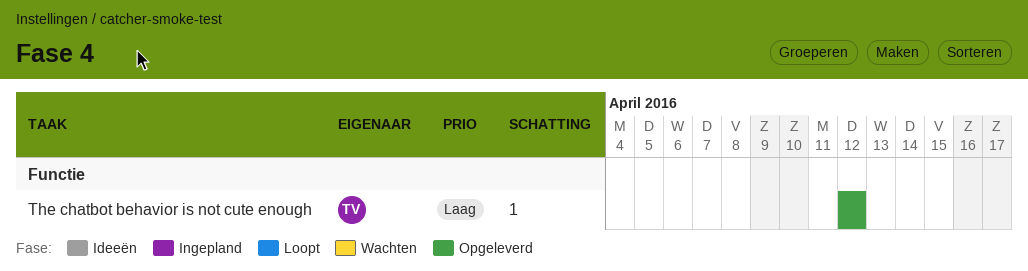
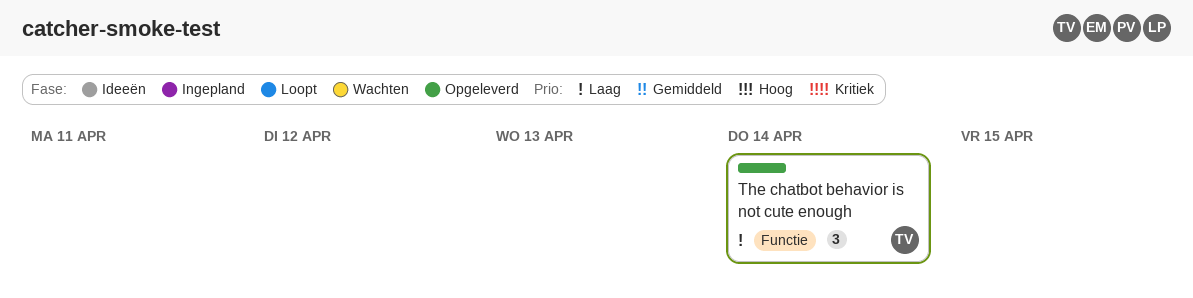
The chatbot behavior is not cute enough, estimate: 1 -> 3
The chatbot behavior is not cute enough, due: Apr 12 -> Apr 14

